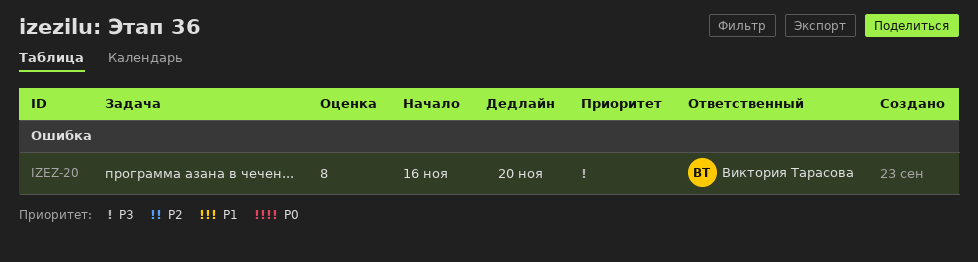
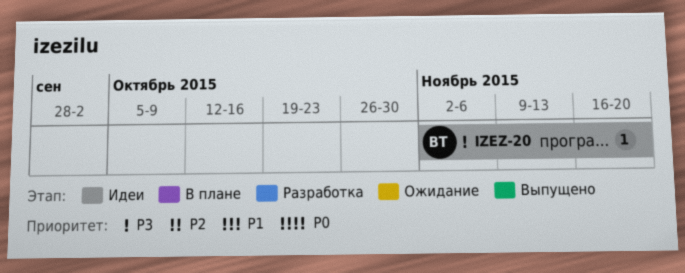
IZEZ-20, estimate: 8 -> 1
IZEZ-20, start: Nov 16 -> Nov 2

